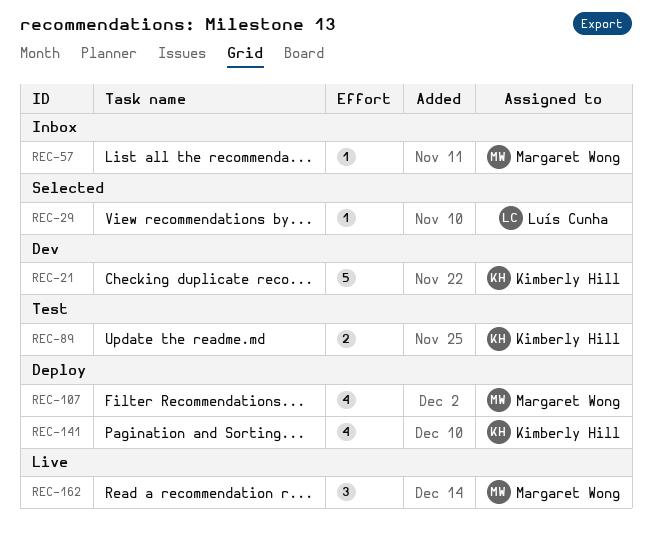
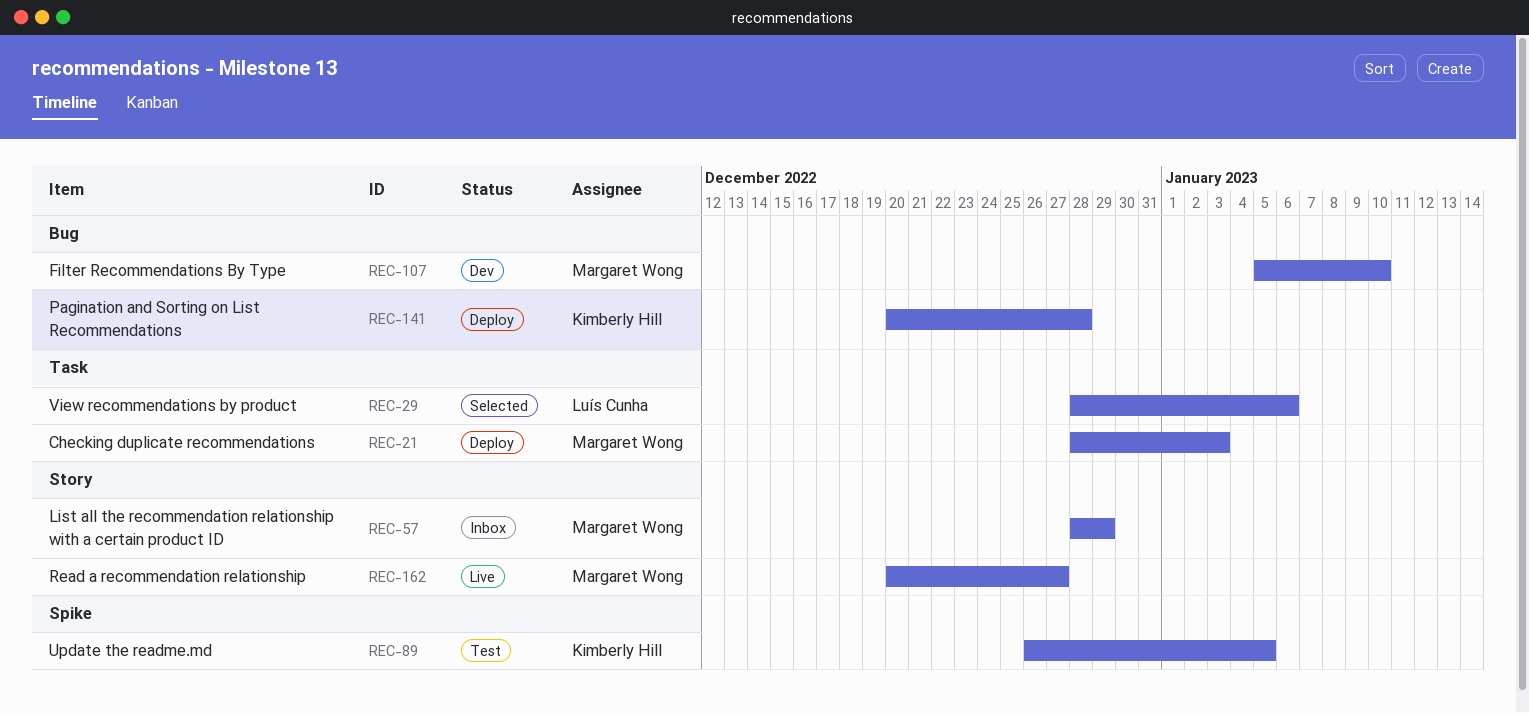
REC-21, status: Dev -> Deploy
REC-21, owner: Kimberly Hill -> Margaret Wong
REC-107, status: Deploy -> Dev

